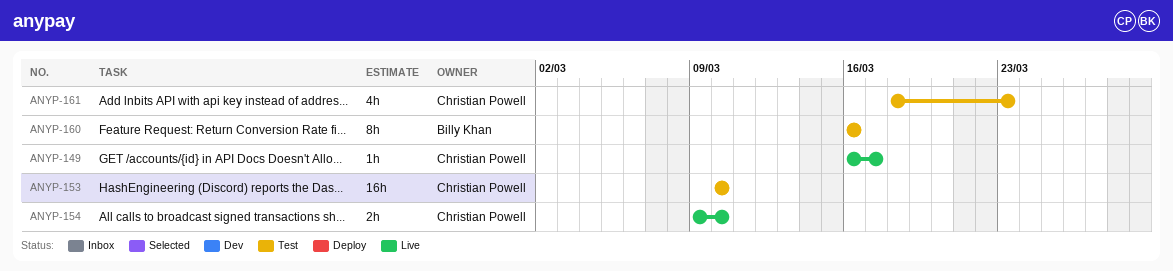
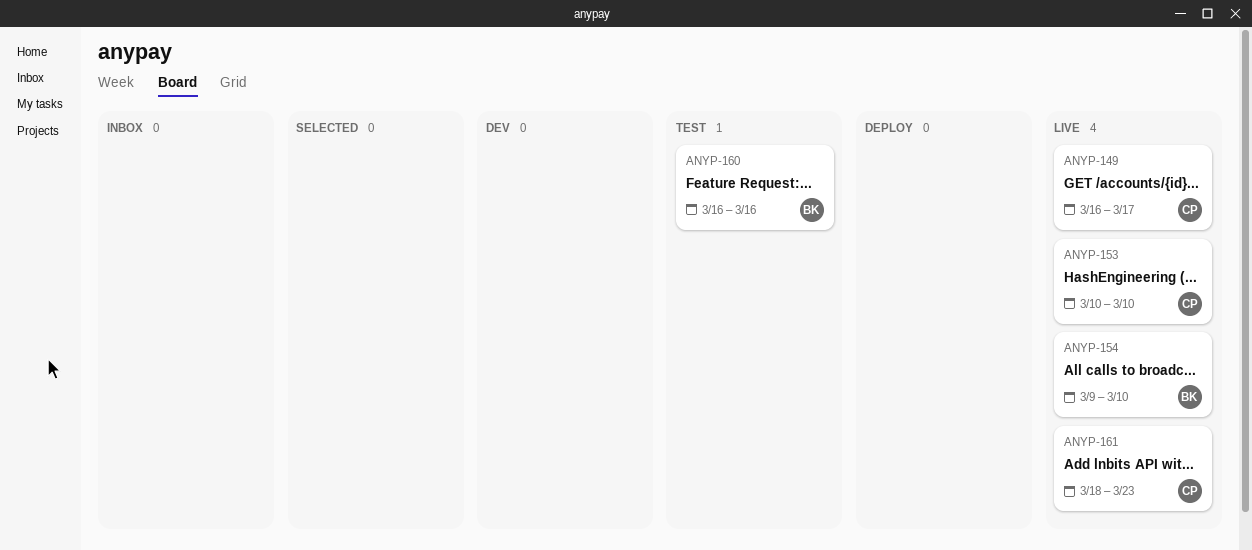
ANYP-153, status: Test -> Live
ANYP-154, owner: Christian Powell -> Billy Khan
ANYP-161, status: Test -> Live

